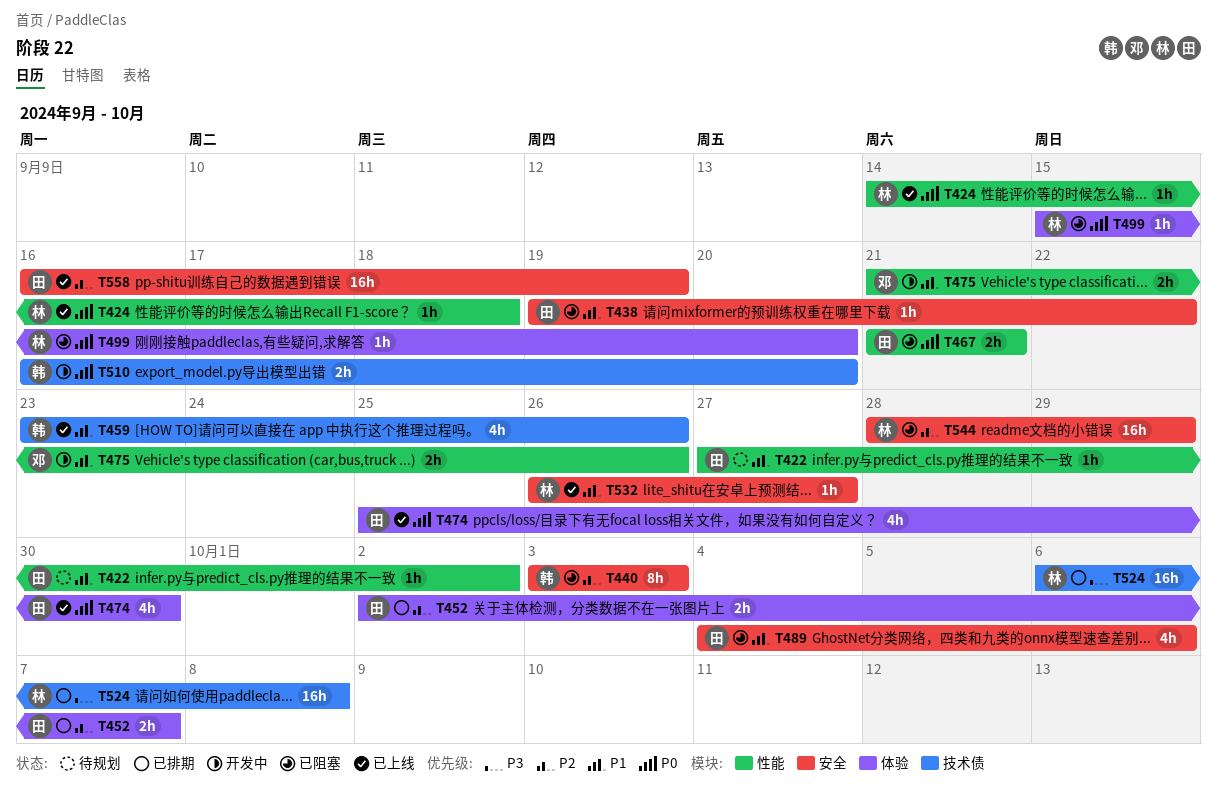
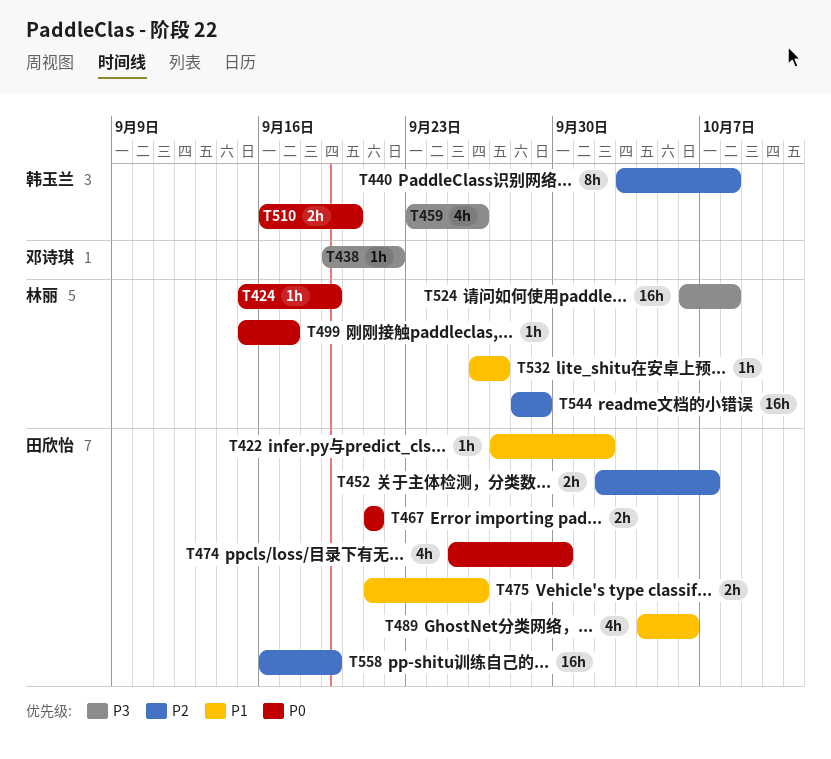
T424, start: Sep 14 -> Sep 15
T424, due: Sep 18 -> Sep 19
T438, owner: 田欣怡 -> 邓诗琪
T438, priority: P1 -> P3
T440, due: Oct 3 -> Oct 8
T459, priority: P1 -> P3
T475, owner: 邓诗琪 -> 田欣怡
T499, due: Sep 20 -> Sep 17

